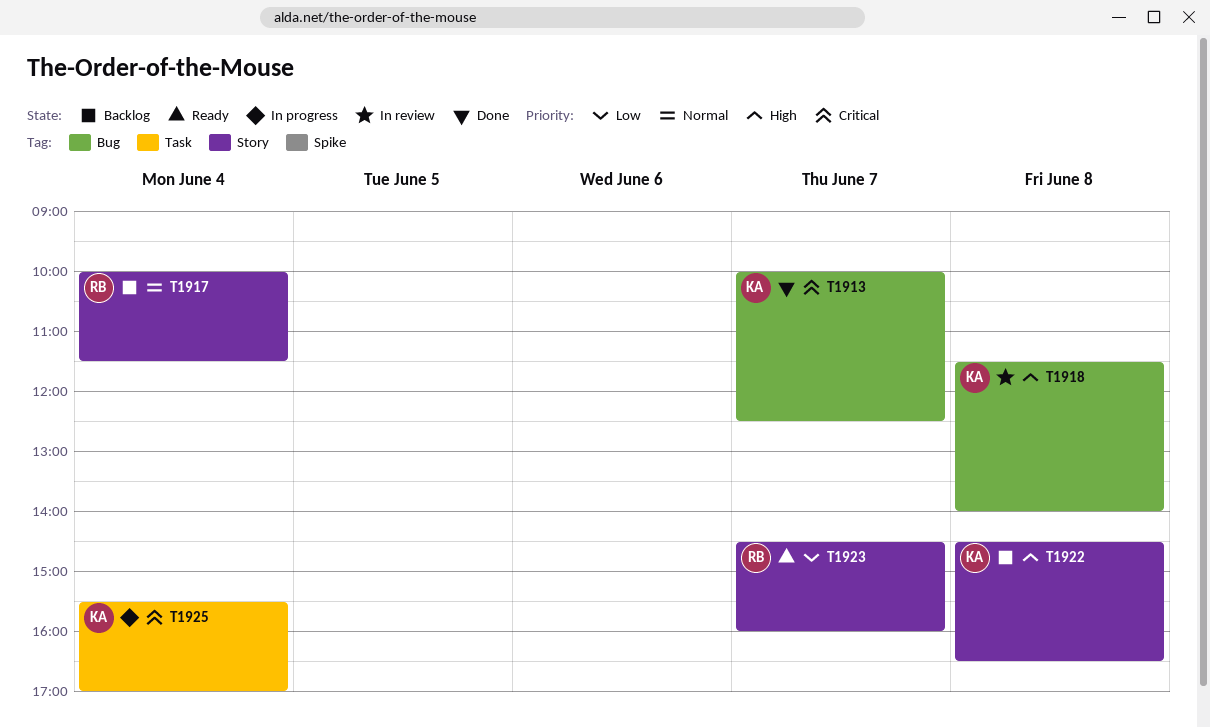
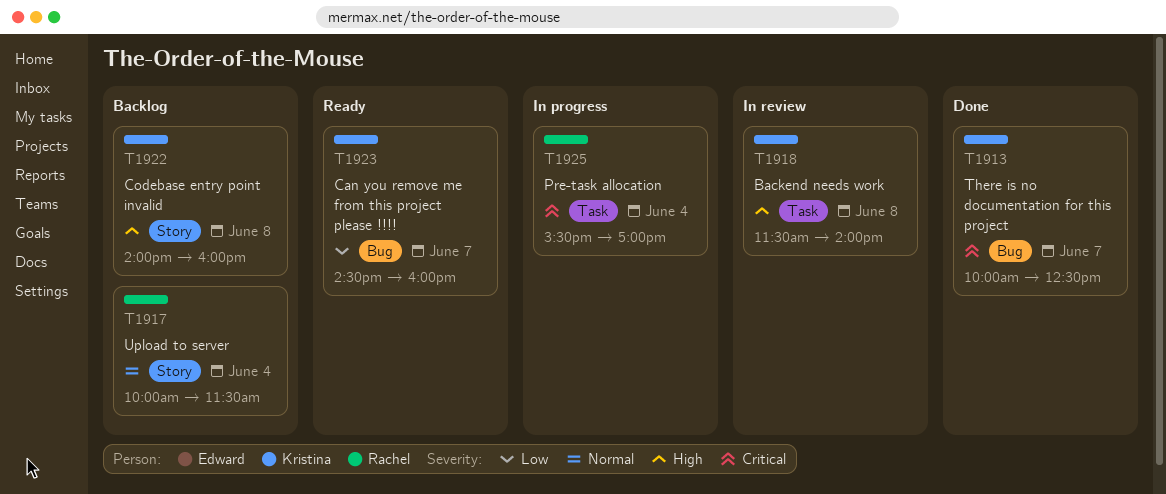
T1918, label: Bug -> Task
T1922, begins: 14:30 -> 14:00
T1922, ends: 16:30 -> 16:00
T1923, owner: Rachel -> Kristina
T1923, label: Story -> Bug
T1925, owner: Kristina -> Rachel

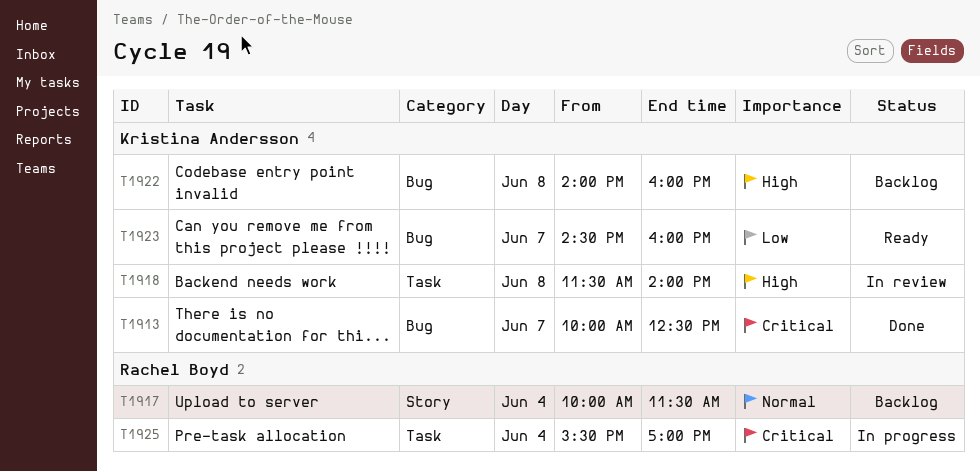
T1922, label: Story -> Bug

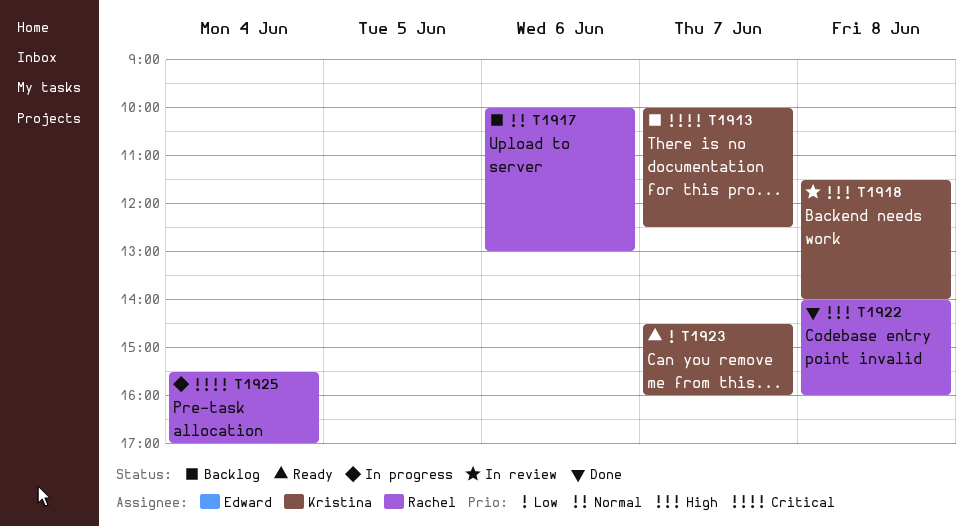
T1913, status: Done -> Backlog
T1917, day: Jun 4 -> Jun 6
T1917, ends: 11:30 -> 13:00
T1922, status: Backlog -> Done
T1922, owner: Kristina Andersson -> Rachel Boyd

